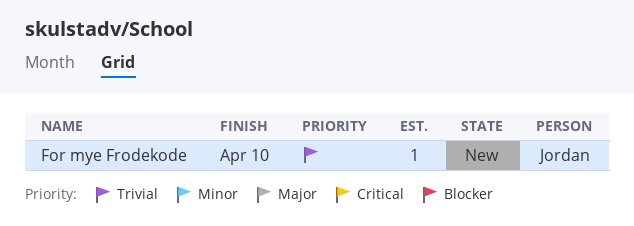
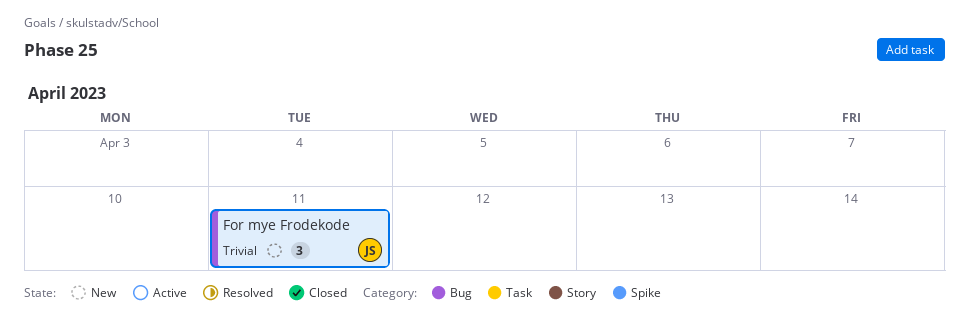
For mye Frodekode, estimate: 1 -> 3
For mye Frodekode, due: Apr 10 -> Apr 11

